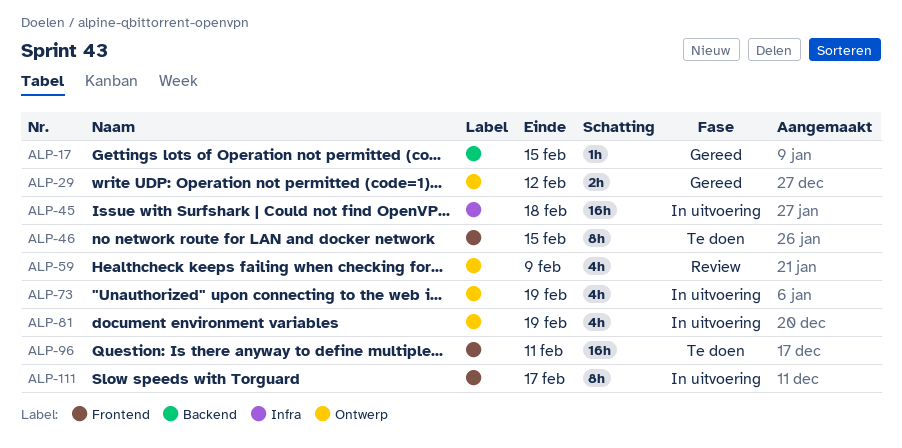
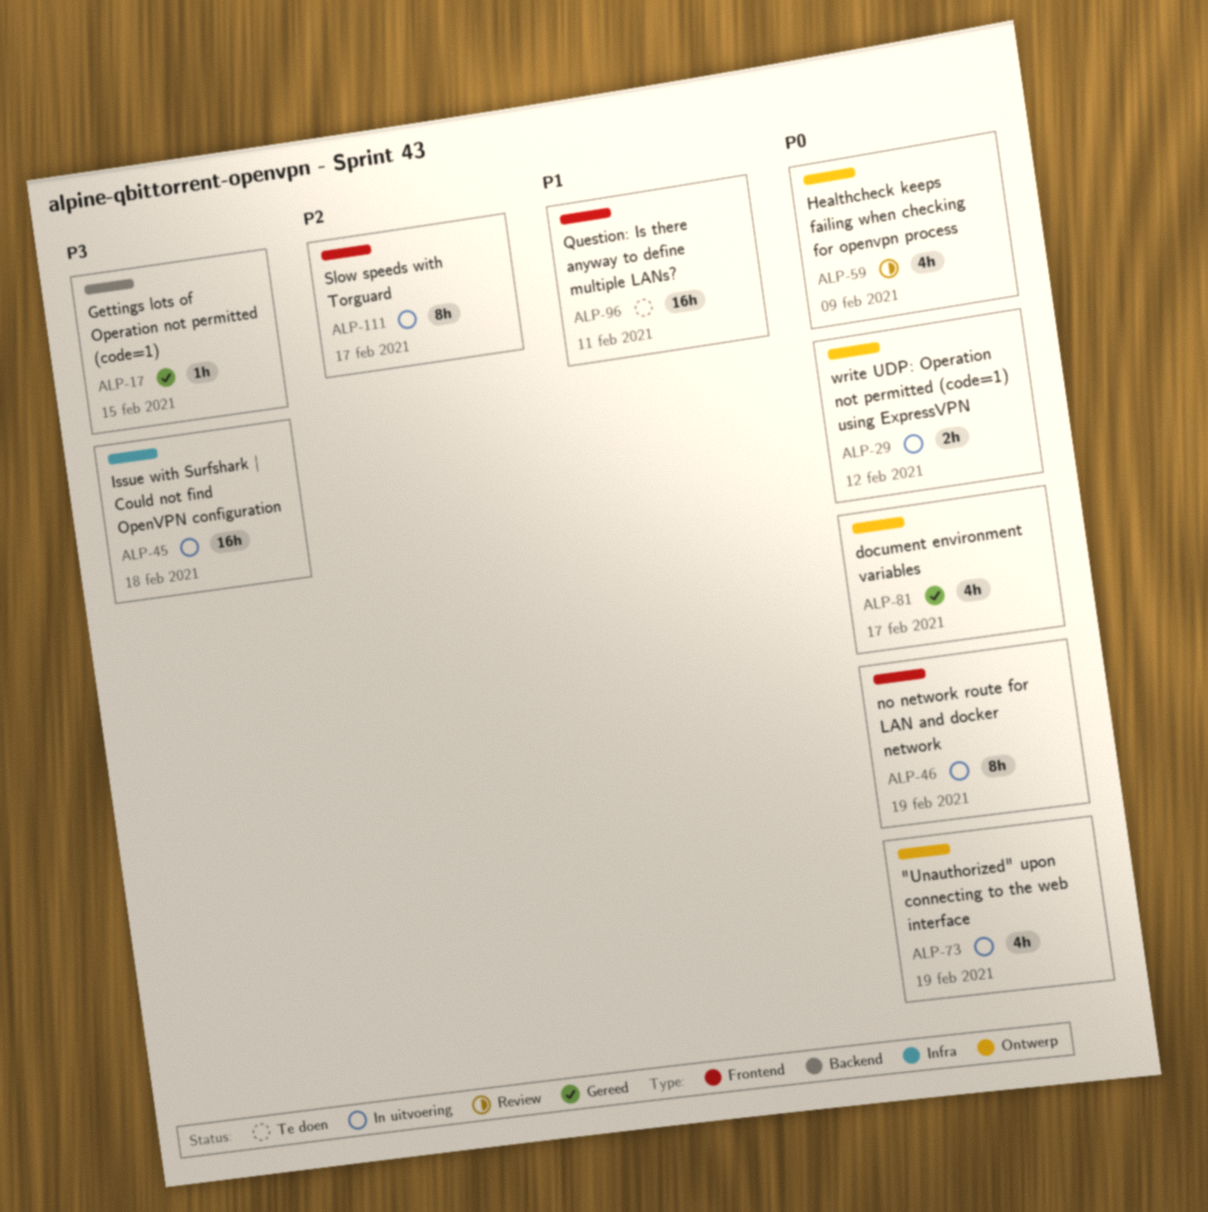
ALP-29, status: Gereed -> In uitvoering
ALP-46, status: Te doen -> In uitvoering
ALP-46, due: Feb 15 -> Feb 19
ALP-81, status: In uitvoering -> Gereed
ALP-81, due: Feb 19 -> Feb 17

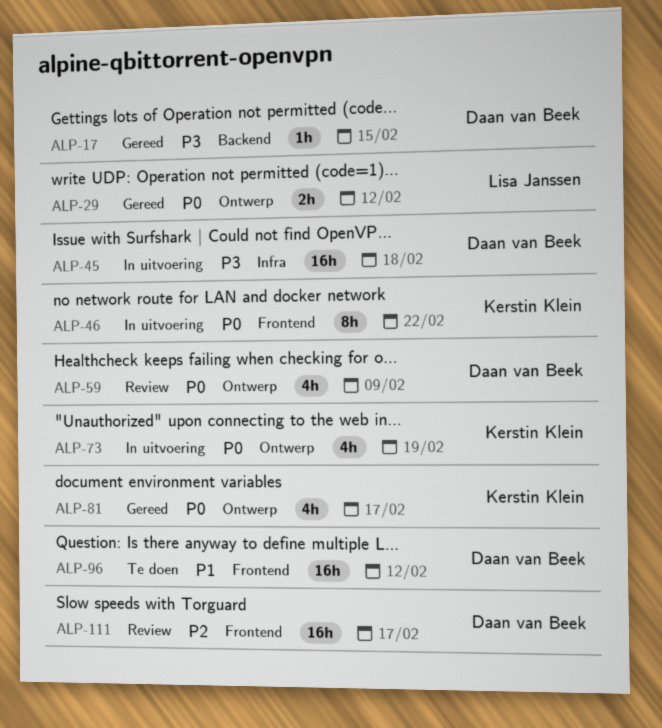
ALP-29, status: In uitvoering -> Gereed
ALP-46, due: Feb 19 -> Feb 22
ALP-96, due: Feb 11 -> Feb 12
ALP-111, status: In uitvoering -> Review
ALP-111, estimate: 8h -> 16h

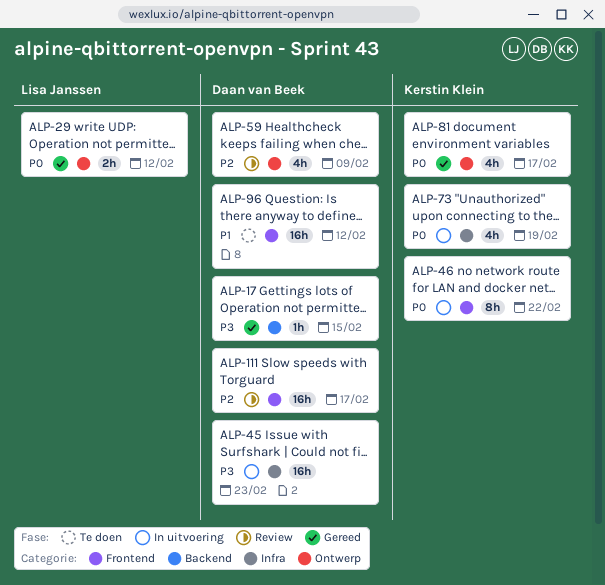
ALP-45, due: Feb 18 -> Feb 23
ALP-59, priority: P0 -> P2
ALP-73, label: Ontwerp -> Infra

